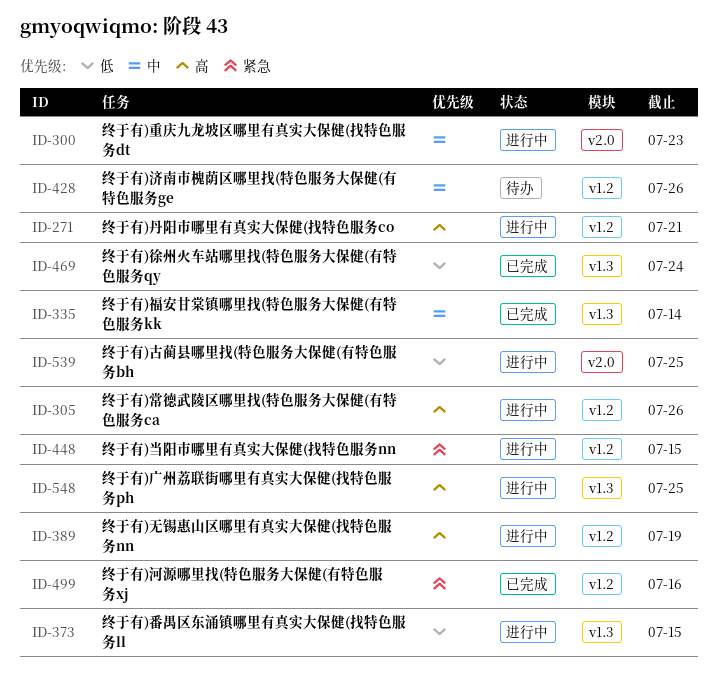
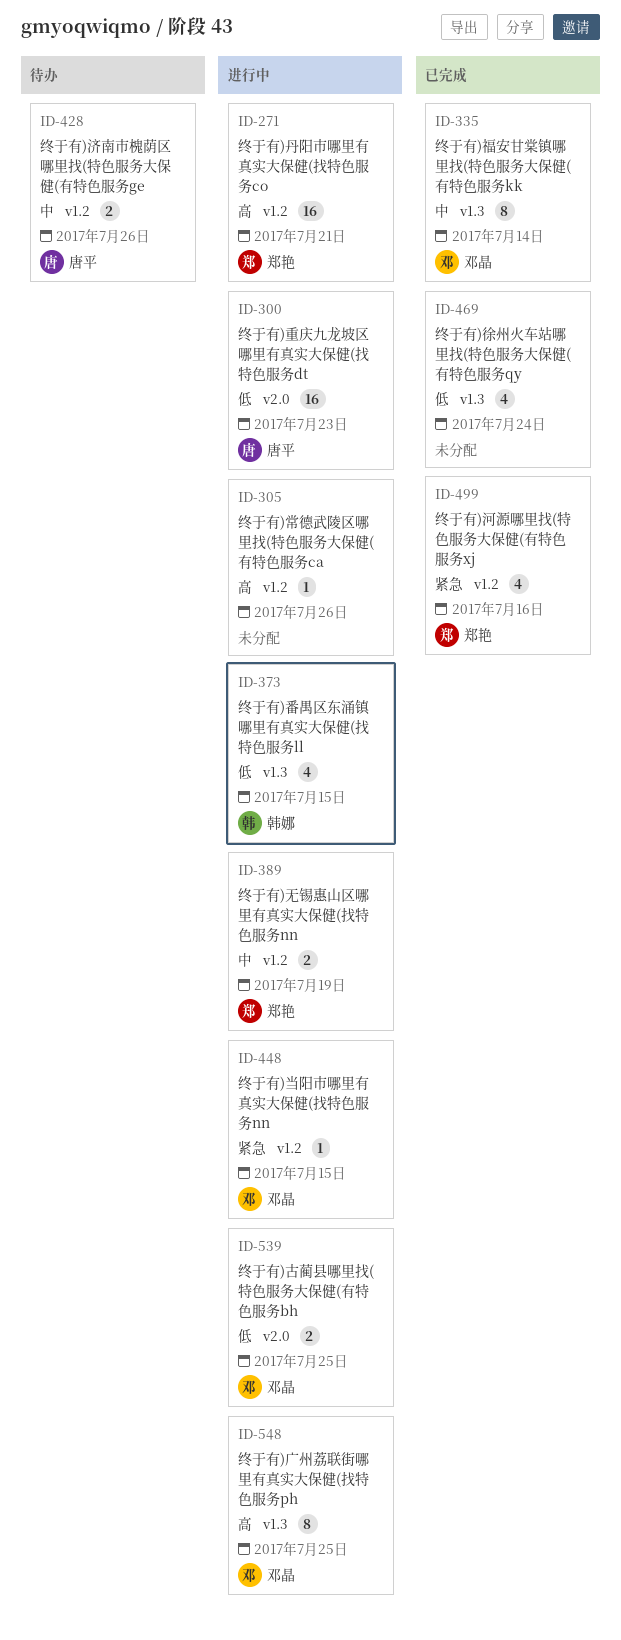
ID-300, priority: 中 -> 低
ID-389, priority: 高 -> 中

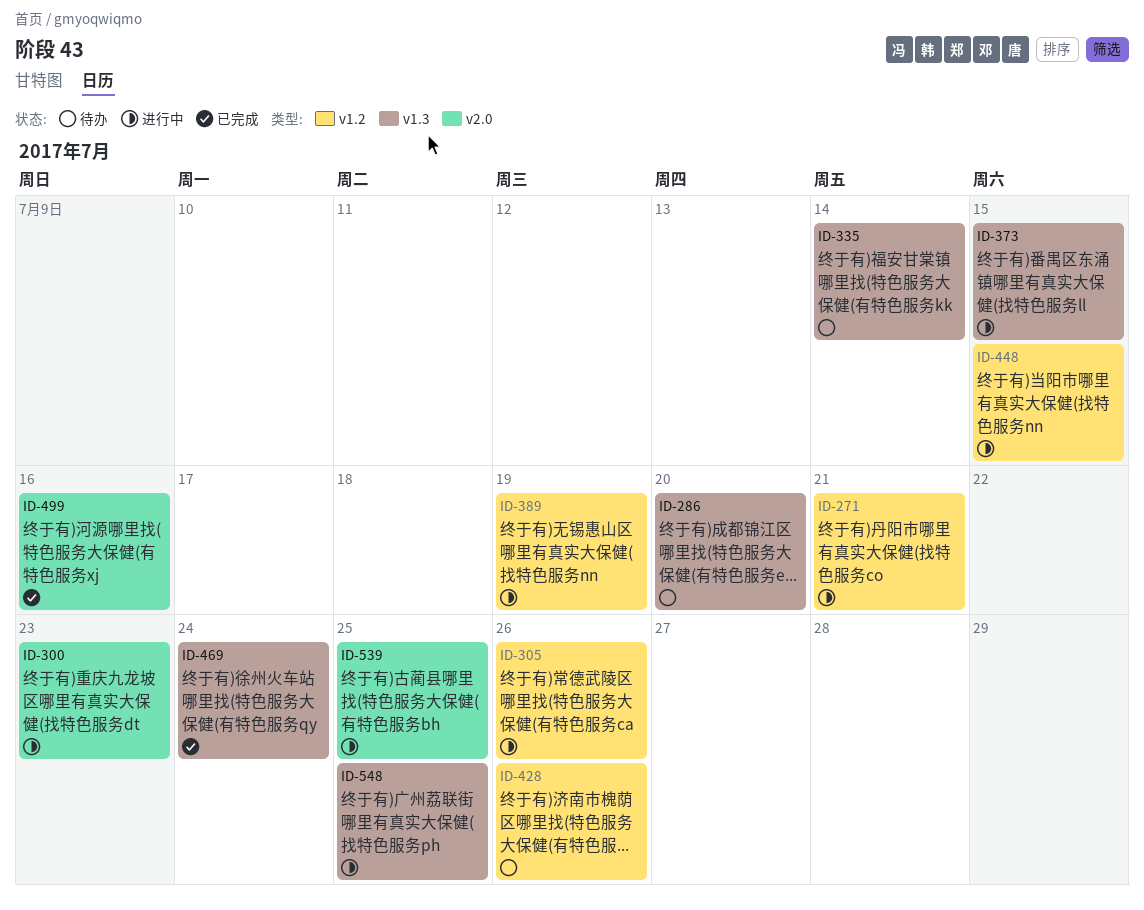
ID-286: none -> present
ID-335, status: 已完成 -> 待办
ID-499, label: v1.2 -> v2.0

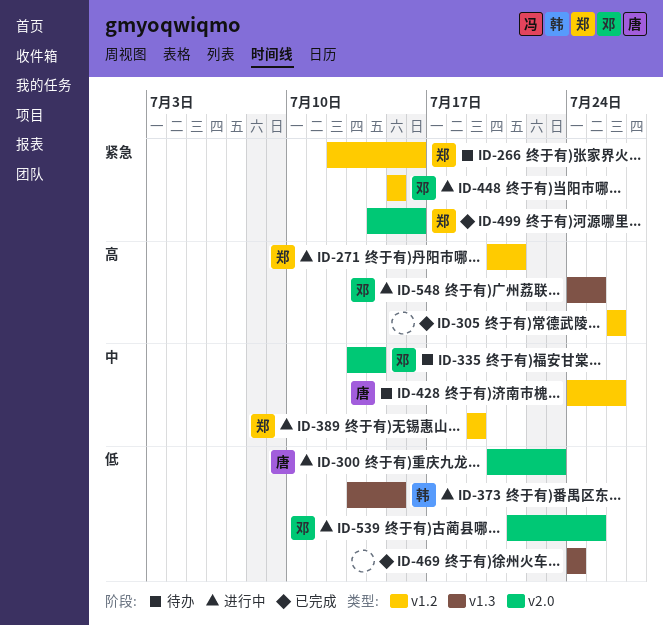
ID-266: none -> present
ID-286: present -> none
ID-305, status: 进行中 -> 已完成
ID-335, label: v1.3 -> v2.0

